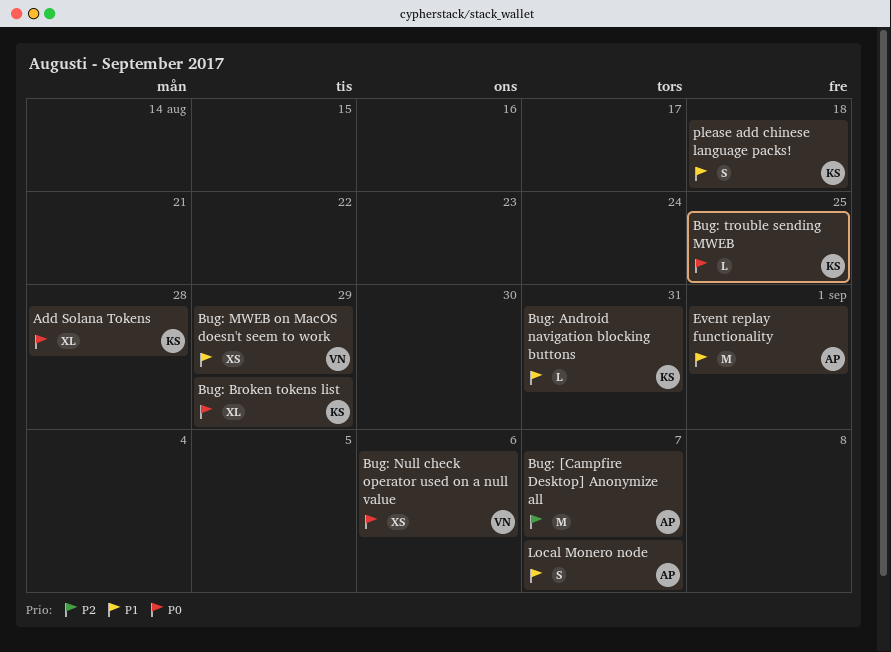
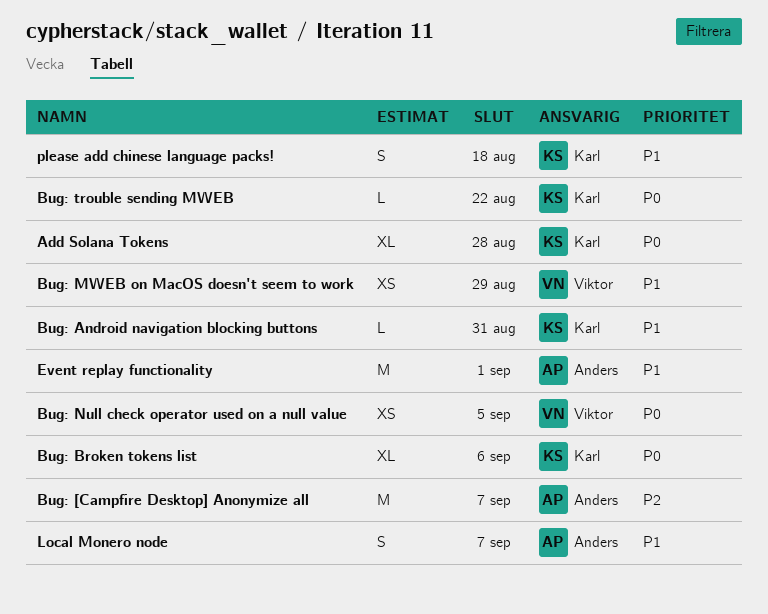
Bug: Broken tokens list, due: Aug 29 -> Sep 6
Bug: Null check operator used on a null value, due: Sep 6 -> Sep 5
Bug: trouble sending MWEB, due: Aug 25 -> Aug 22

